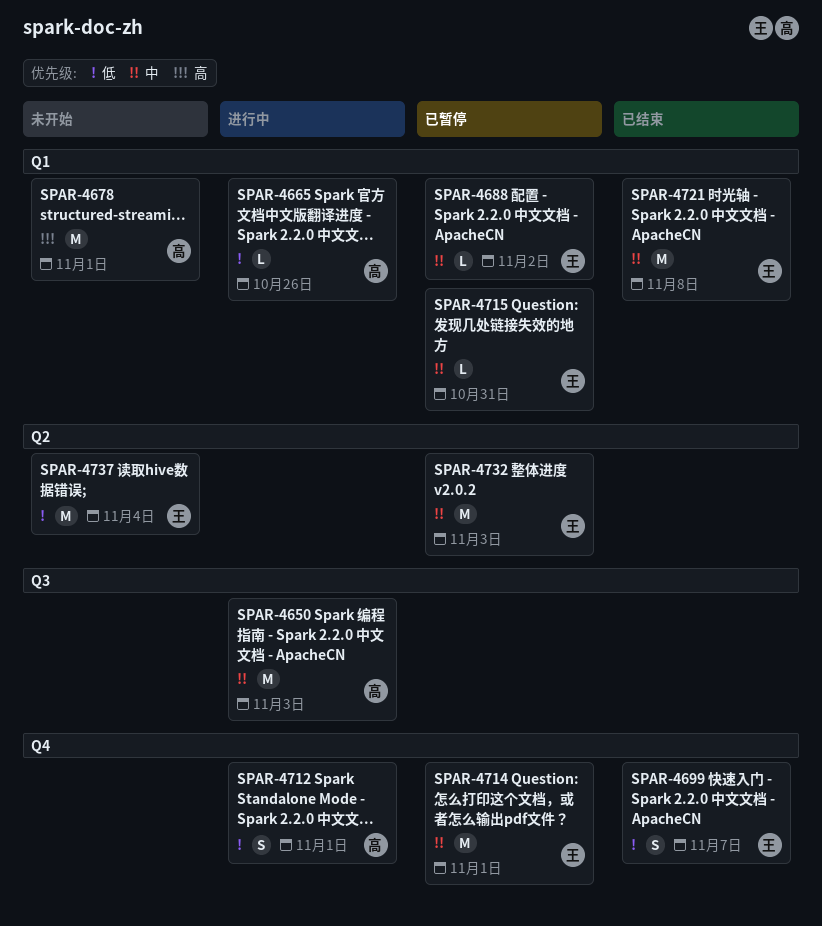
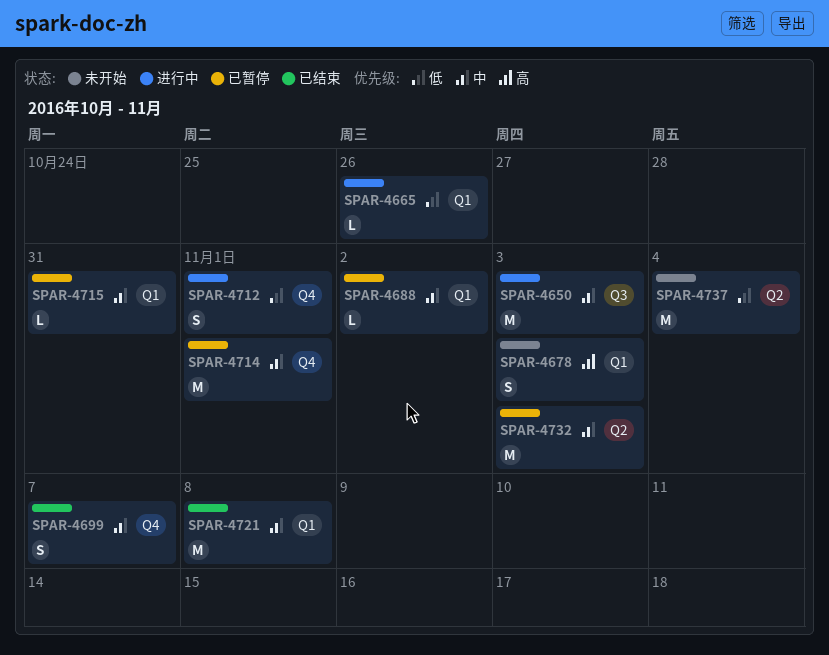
SPAR-4678, estimate: M -> S
SPAR-4678, due: Nov 1 -> Nov 3
SPAR-4699, priority: 低 -> 中

